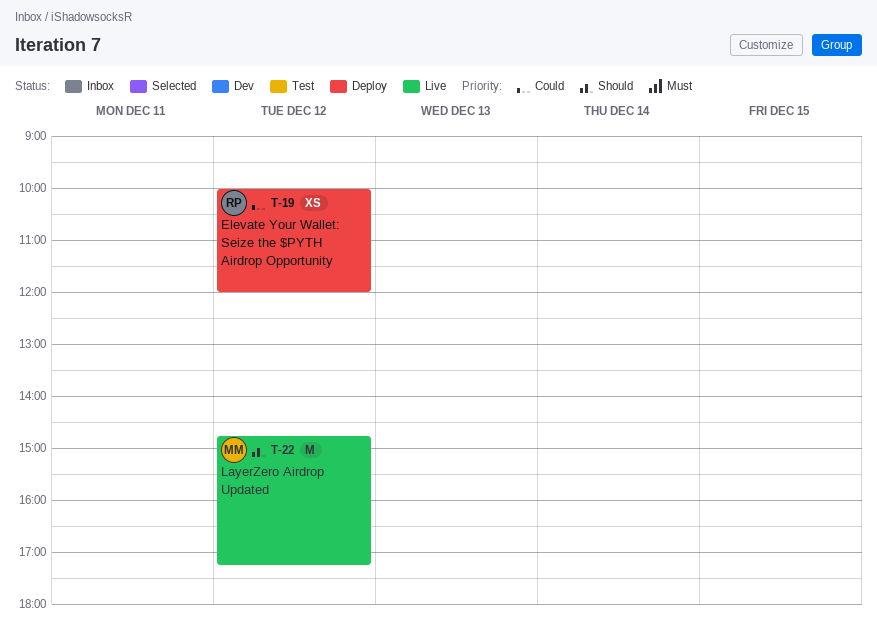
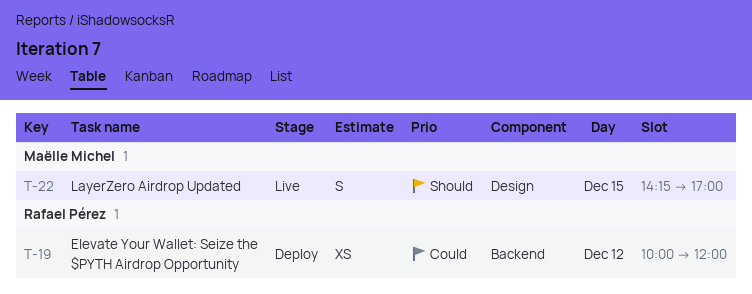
T-22, estimate: M -> S
T-22, day: Dec 12 -> Dec 15
T-22, begins: 14:45 -> 14:15
T-22, ends: 17:15 -> 17:00

